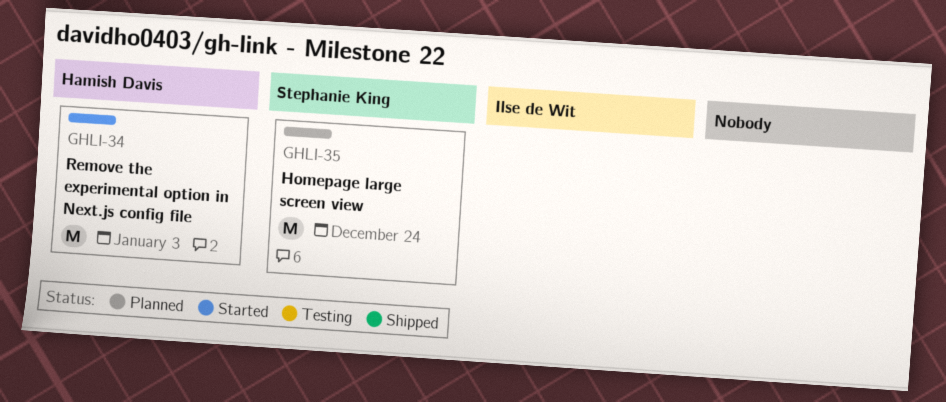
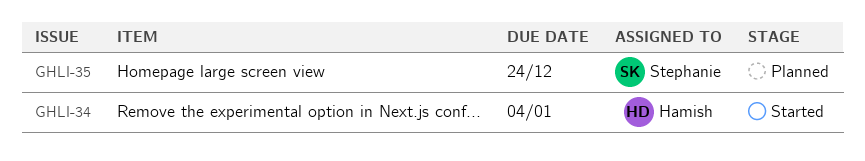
GHLI-34, due: Jan 3 -> Jan 4

